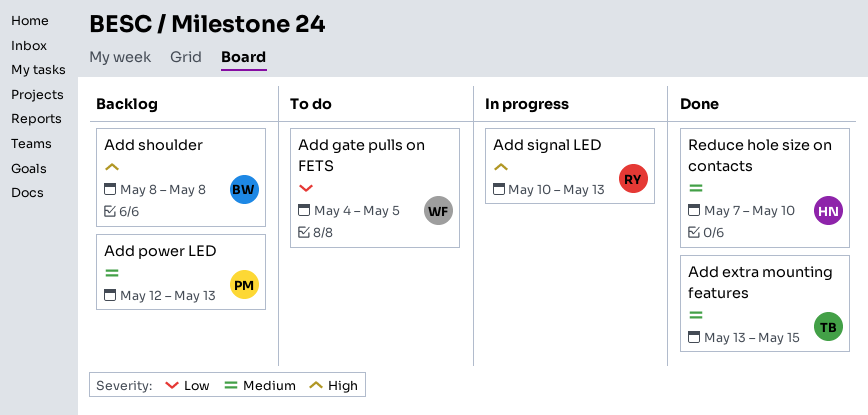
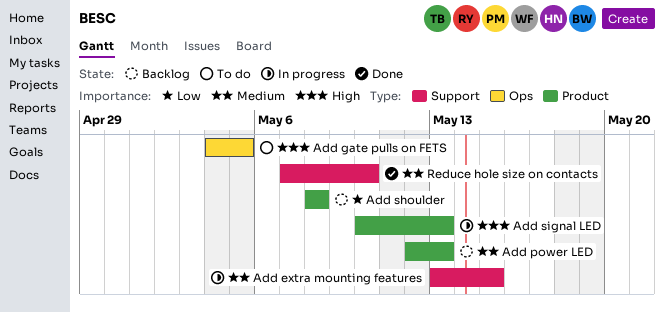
Add extra mounting features, status: Done -> In progress
Add gate pulls on FETS, priority: Low -> High
Add shoulder, priority: High -> Low

